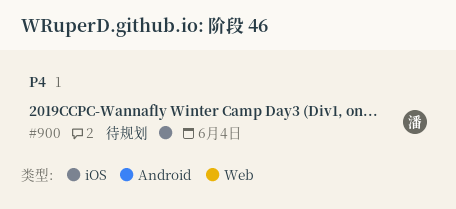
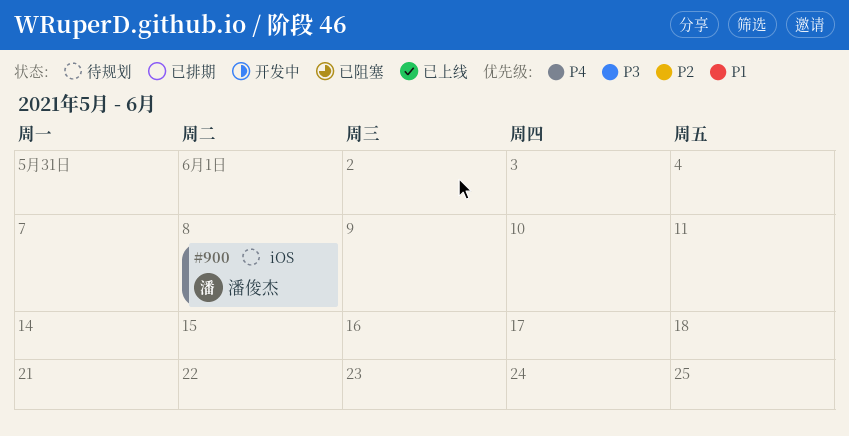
#900, due: Jun 4 -> Jun 8

